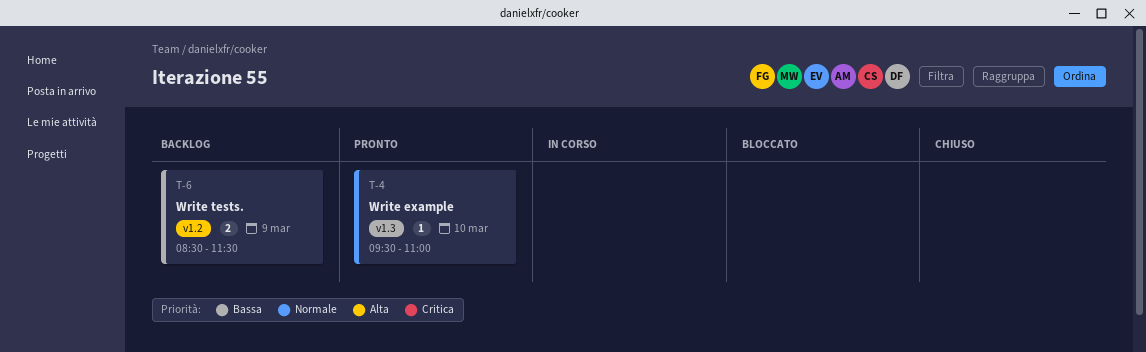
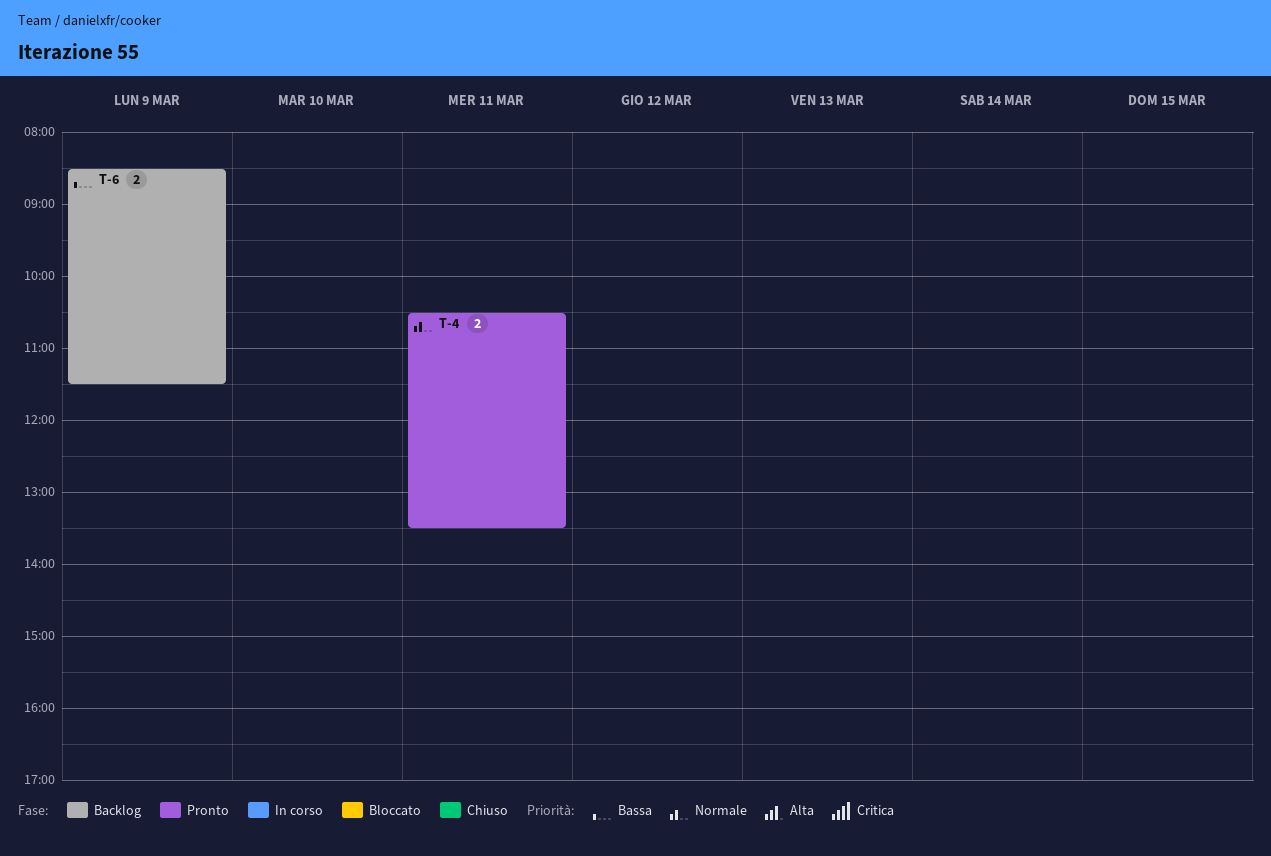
T-4, estimate: 1 -> 2
T-4, day: Mar 10 -> Mar 11
T-4, begins: 09:30 -> 10:30
T-4, ends: 11:00 -> 13:30

